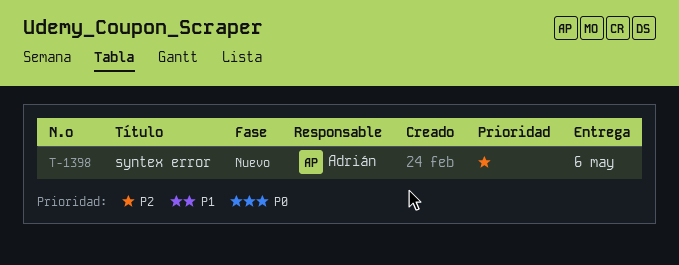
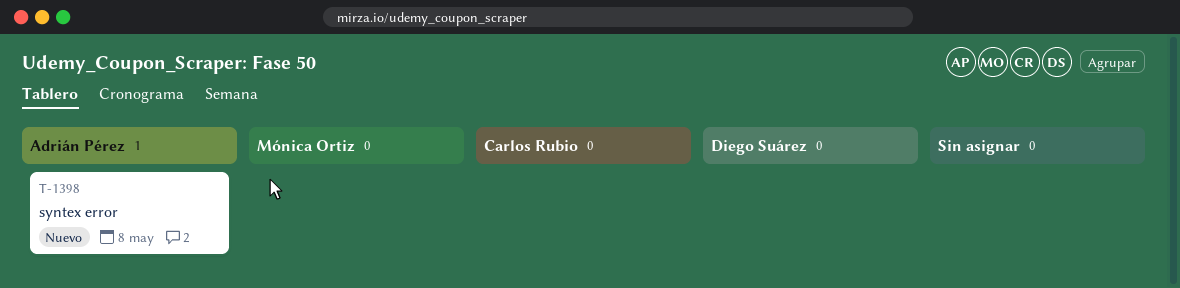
T-1398, due: May 6 -> May 8

